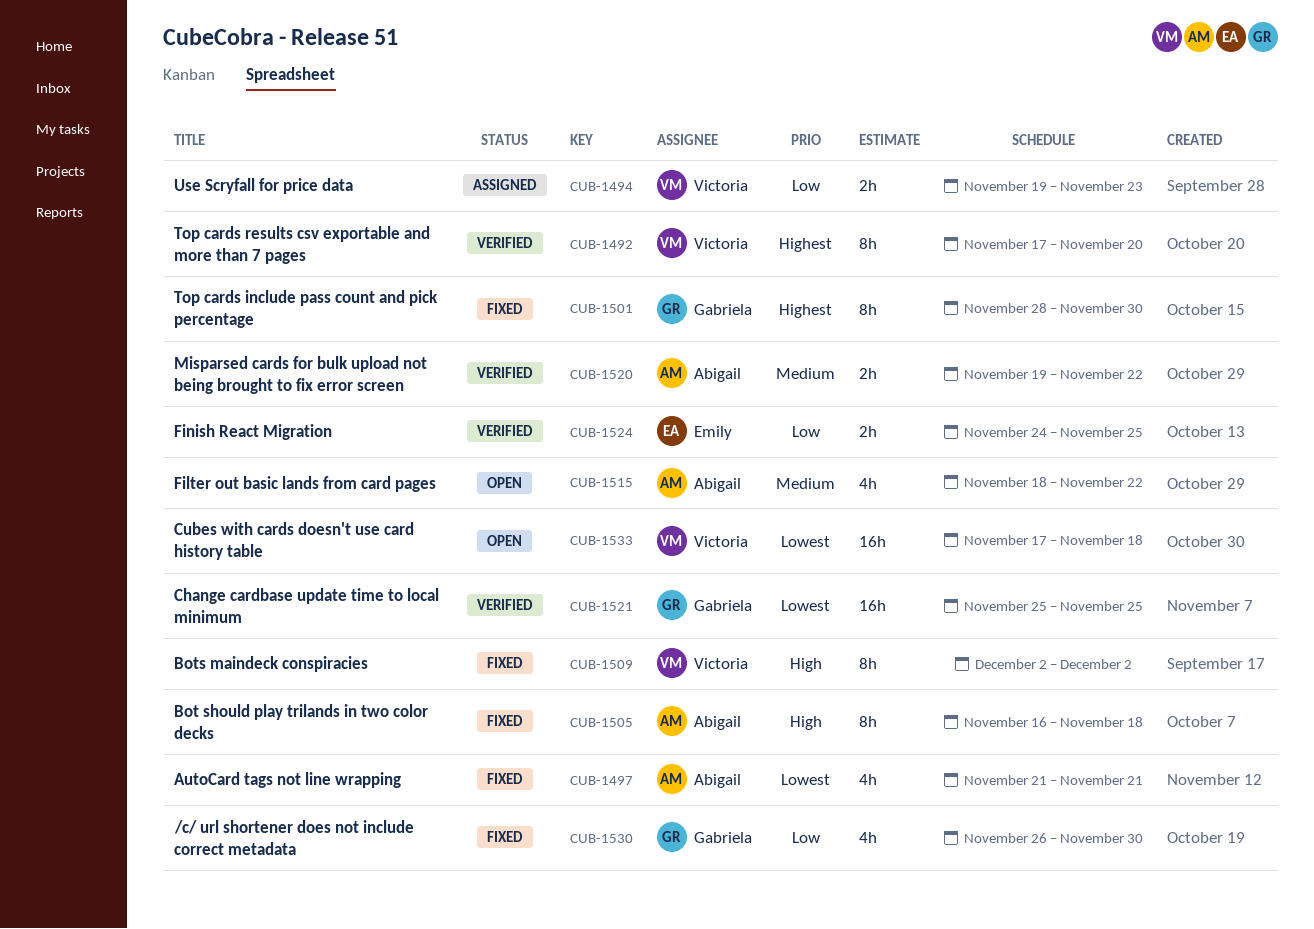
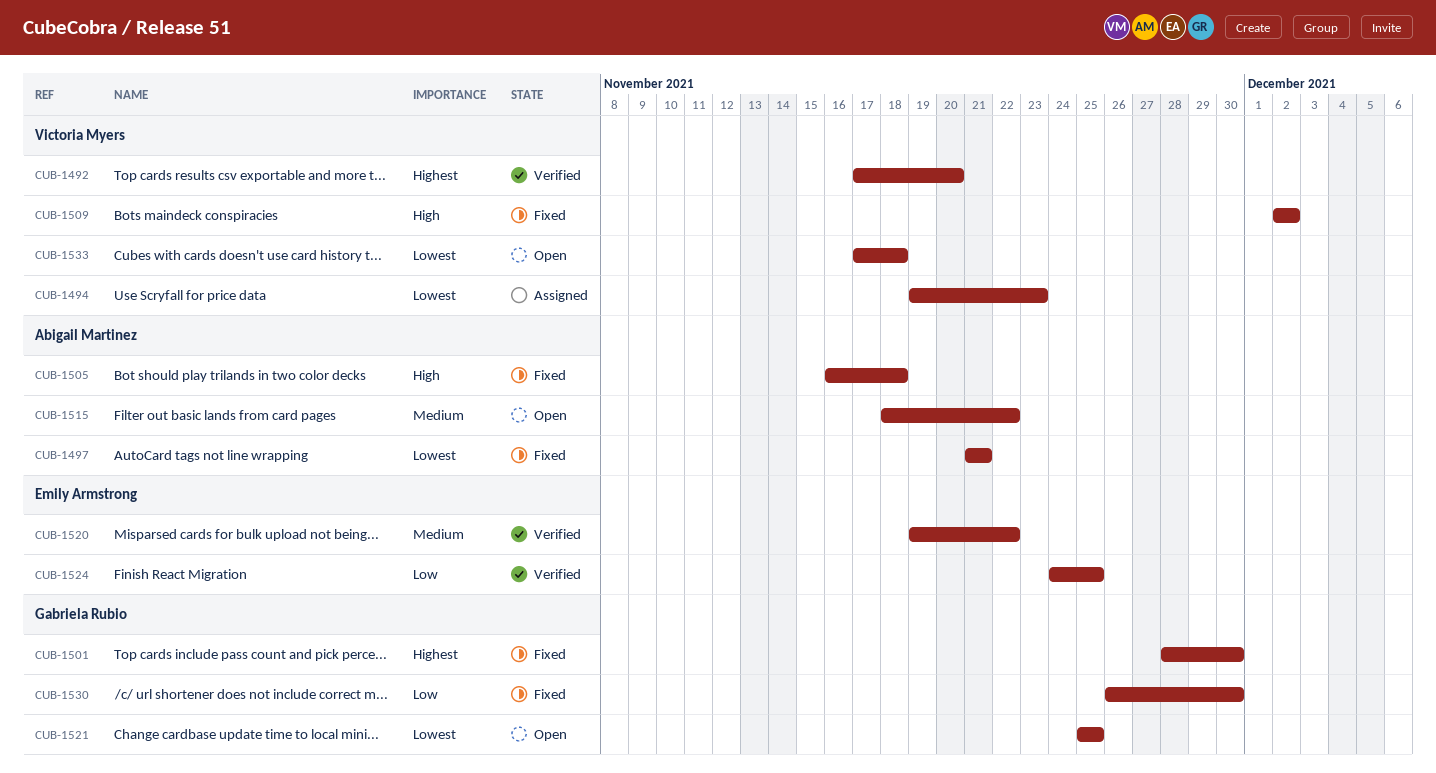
CUB-1494, priority: Low -> Lowest
CUB-1520, owner: Abigail Martinez -> Emily Armstrong
CUB-1521, status: Verified -> Open

